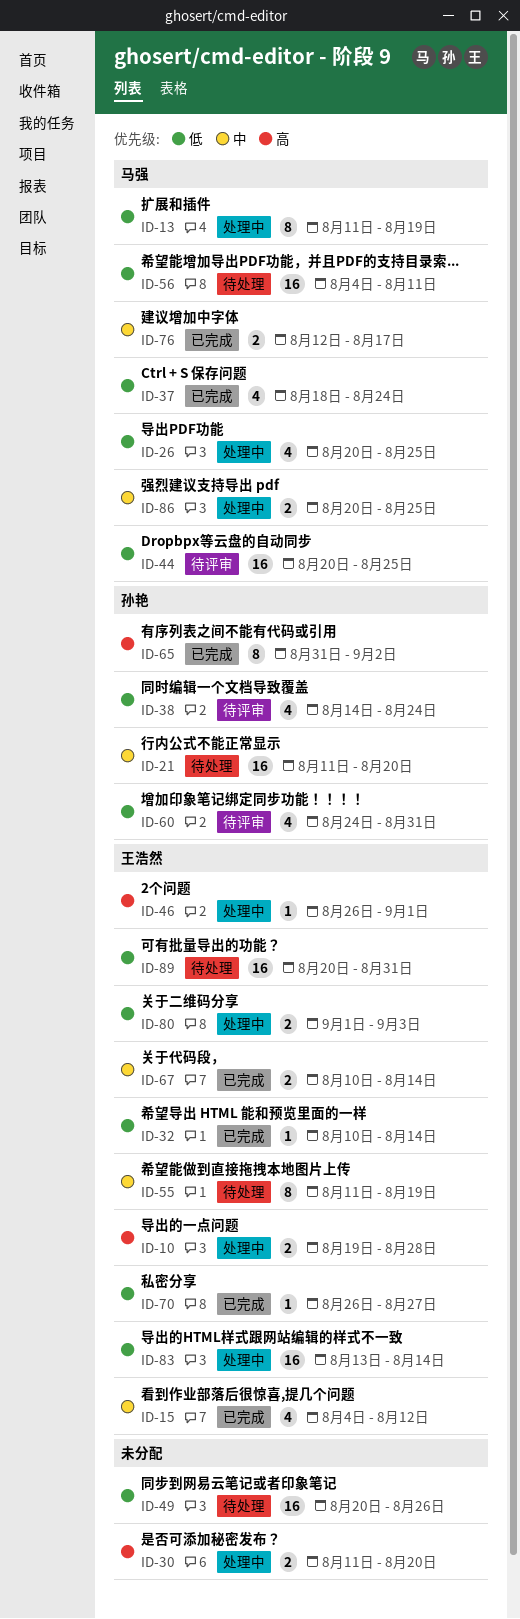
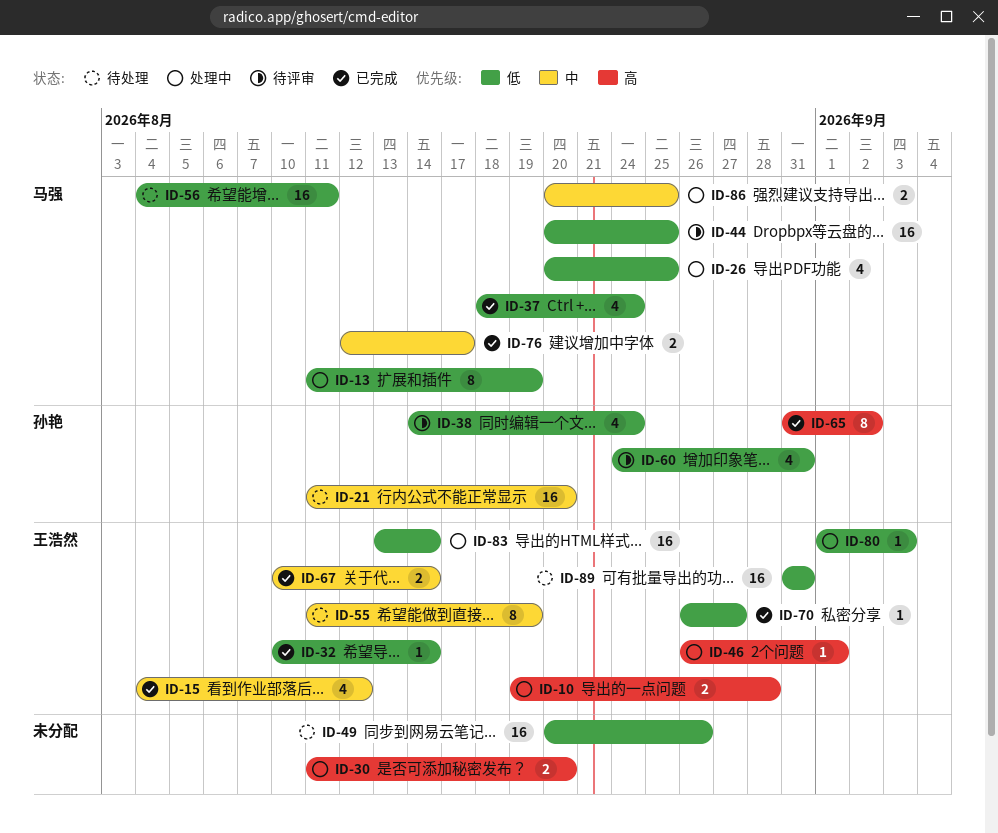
ID-80, estimate: 2 -> 1
ID-89, start: Aug 20 -> Aug 31

